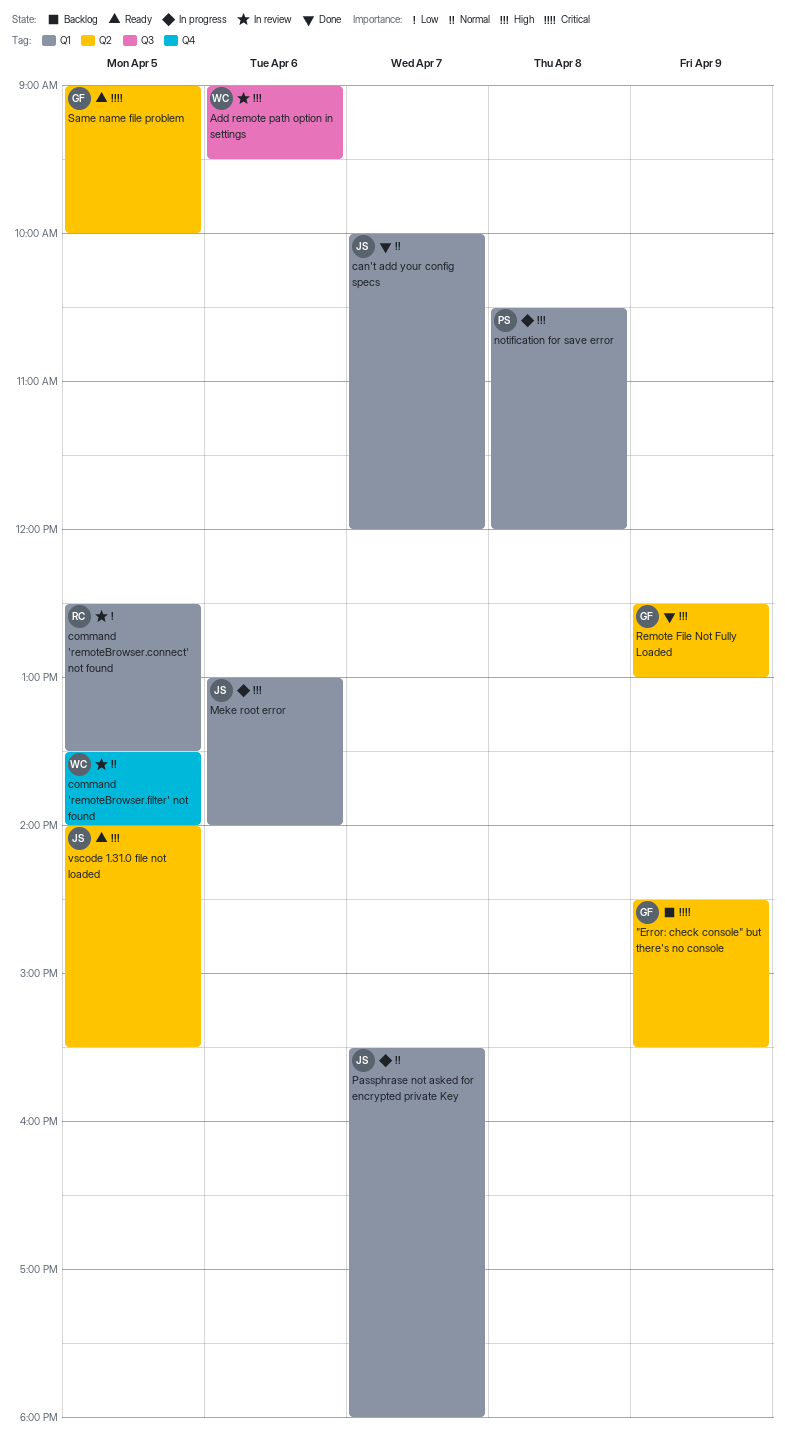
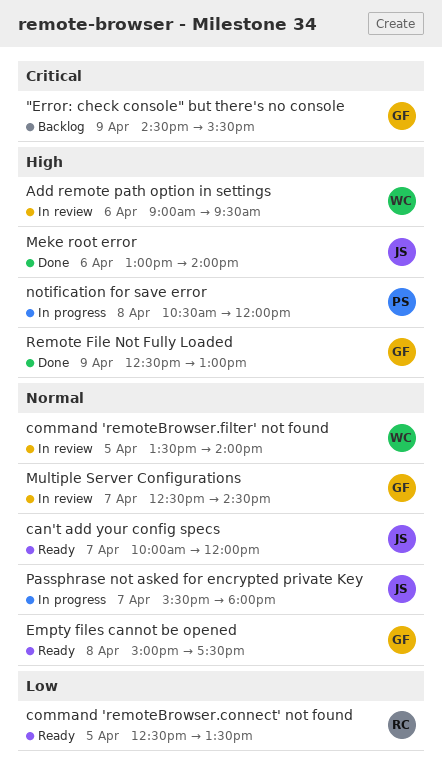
can't add your config specs, status: Done -> Ready
command 'remoteBrowser.connect' not found, status: In review -> Ready
Empty files cannot be opened: none -> present
Meke root error, status: In progress -> Done
Multiple Server Configurations: none -> present
Same name file problem: present -> none
vscode 1.31.0 file not loaded: present -> none

